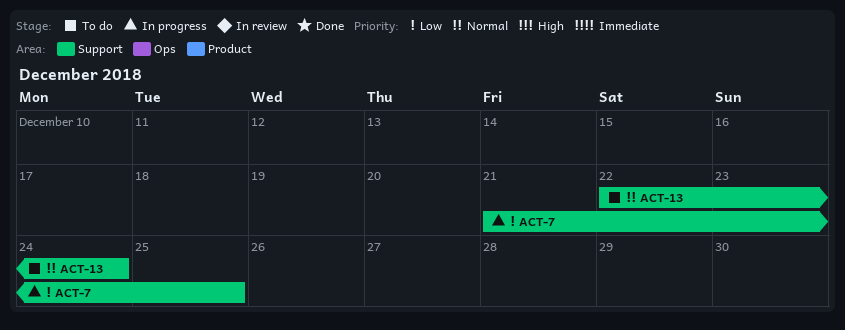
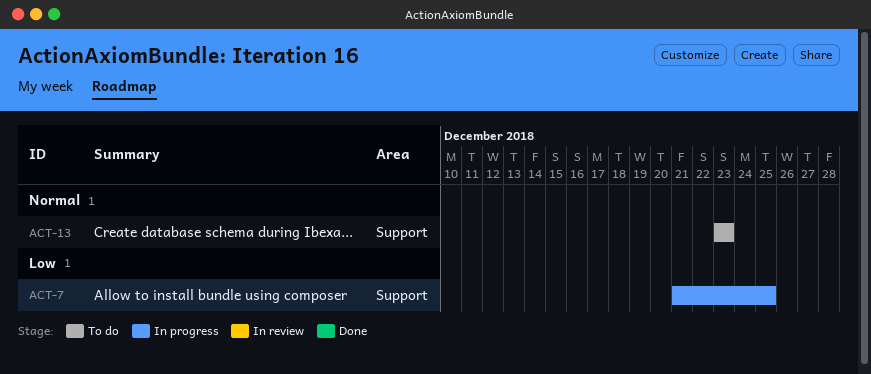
ACT-13, start: Dec 22 -> Dec 23
ACT-13, due: Dec 24 -> Dec 23

